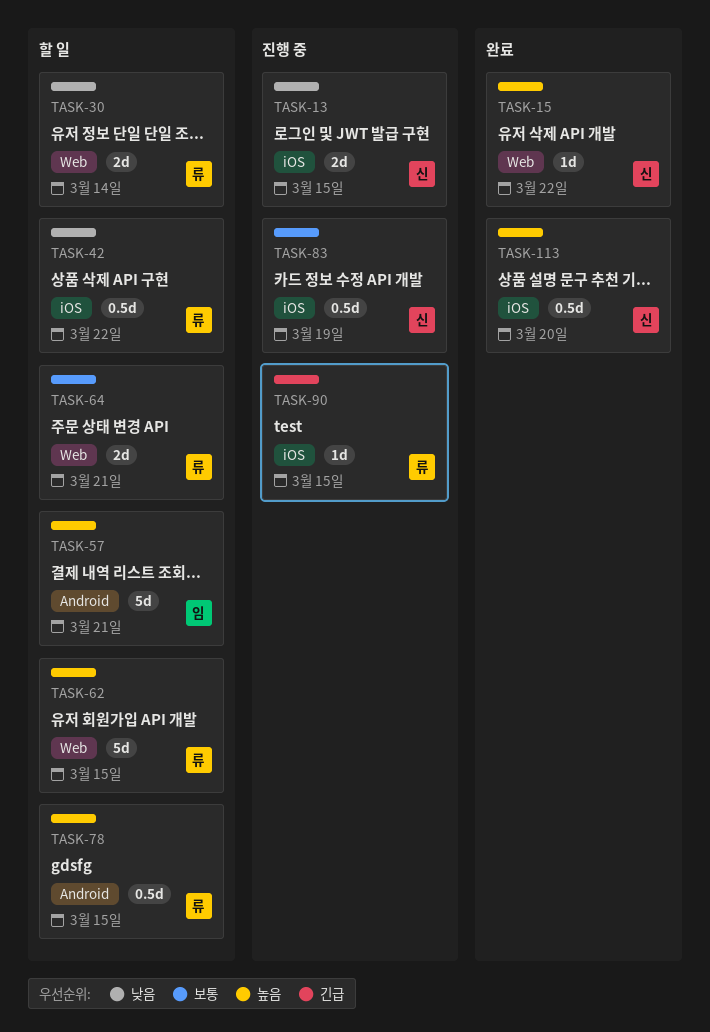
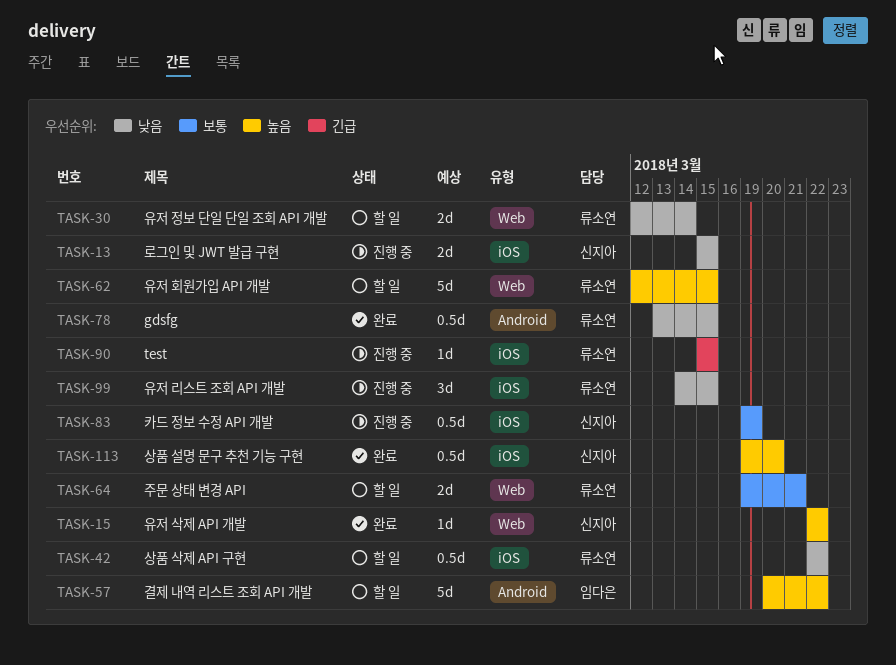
TASK-57, due: Mar 21 -> Mar 22
TASK-78, status: 할 일 -> 완료
TASK-78, priority: 높음 -> 낮음
TASK-99: none -> present

